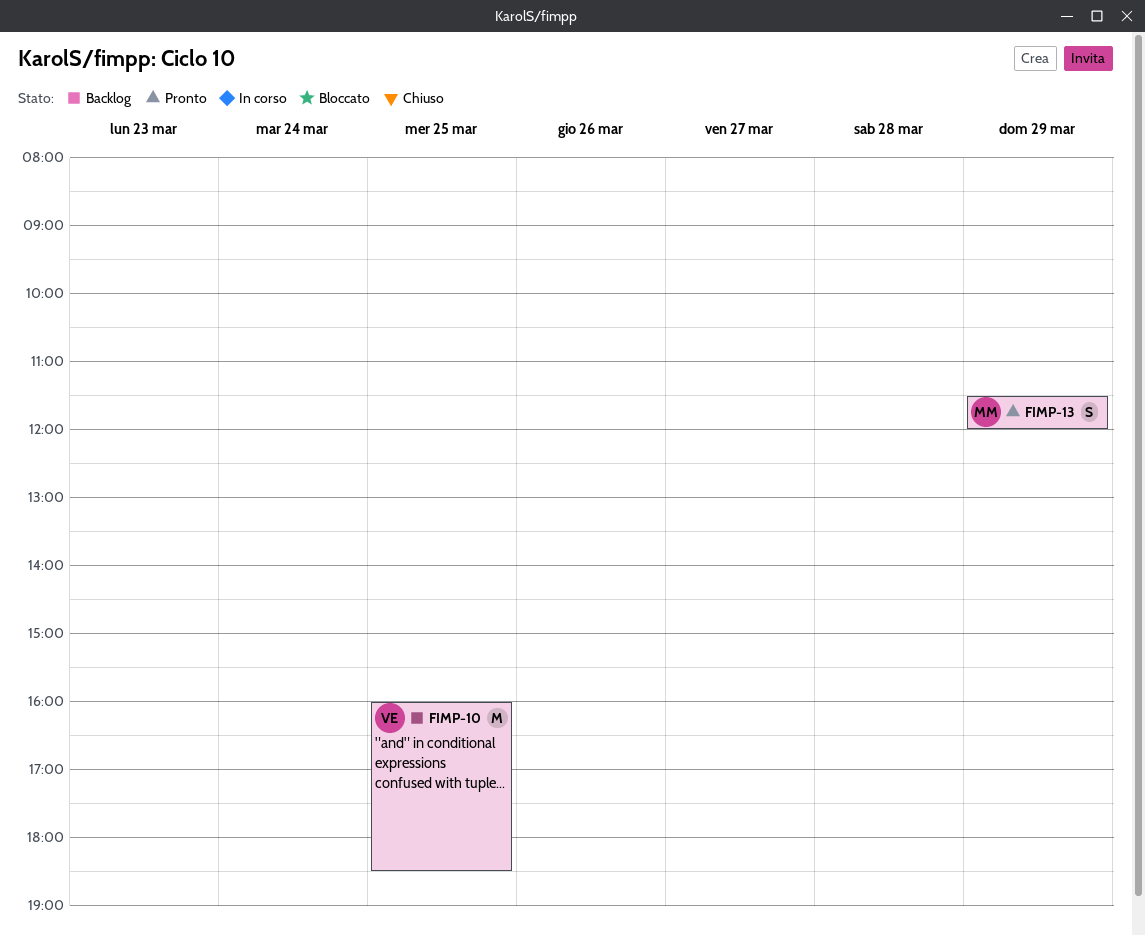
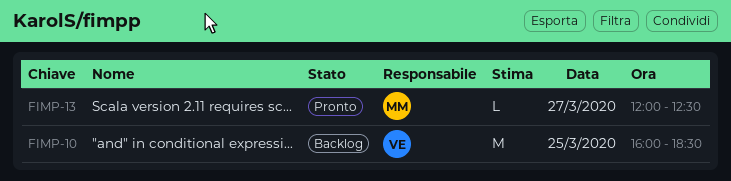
FIMP-13, estimate: S -> L
FIMP-13, day: Mar 29 -> Mar 27
FIMP-13, begins: 11:30 -> 12:00
FIMP-13, ends: 12:00 -> 12:30

